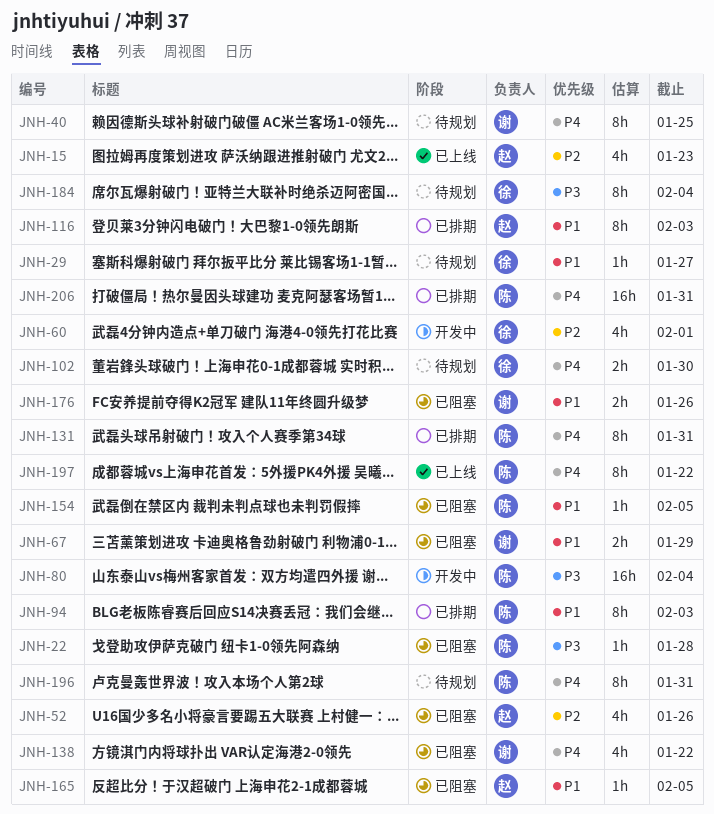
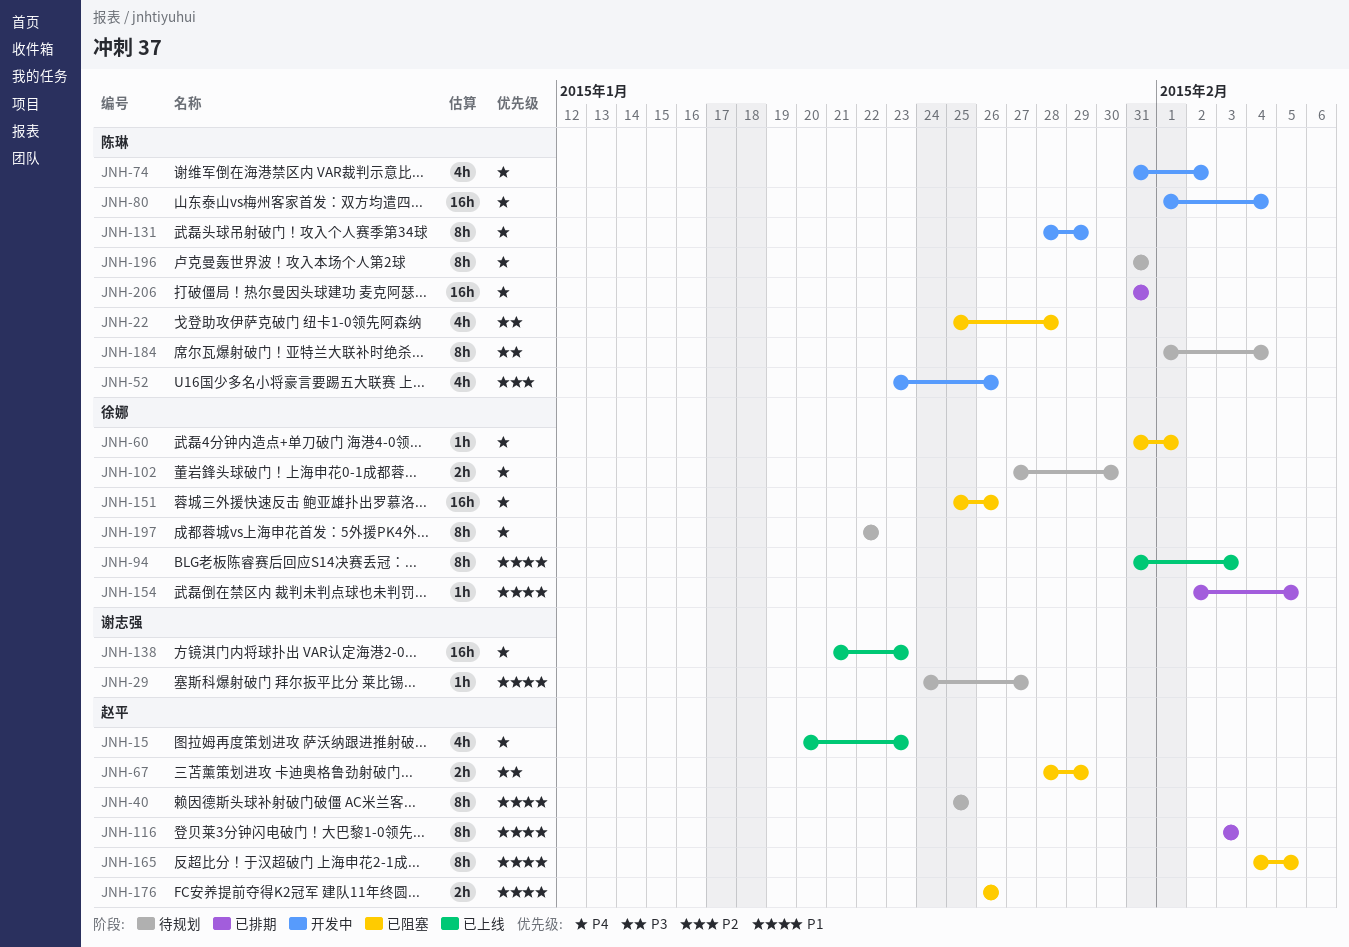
JNH-15, priority: P2 -> P4
JNH-22, estimate: 1h -> 4h
JNH-29, owner: 徐娜 -> 谢志强
JNH-40, owner: 谢志强 -> 赵平
JNH-40, priority: P4 -> P1
JNH-52, status: 已阻塞 -> 开发中
JNH-52, owner: 赵平 -> 陈琳
JNH-60, status: 开发中 -> 已阻塞
JNH-60, priority: P2 -> P4
JNH-60, estimate: 4h -> 1h
JNH-67, owner: 谢志强 -> 赵平
JNH-67, priority: P1 -> P3
JNH-74: none -> present
JNH-80, priority: P3 -> P4
JNH-94, status: 已排期 -> 已上线
JNH-94, owner: 陈琳 -> 徐娜
JNH-131, status: 已排期 -> 开发中
JNH-131, due: Jan 31 -> Jan 29
JNH-138, status: 已阻塞 -> 已上线
JNH-138, estimate: 4h -> 16h
JNH-138, due: Jan 22 -> Jan 23
JNH-151: none -> present
JNH-154, status: 已阻塞 -> 已排期
JNH-154, owner: 陈琳 -> 徐娜
JNH-165, estimate: 1h -> 8h
JNH-176, owner: 谢志强 -> 赵平
JNH-184, owner: 徐娜 -> 陈琳
JNH-197, status: 已上线 -> 待规划
JNH-197, owner: 陈琳 -> 徐娜

